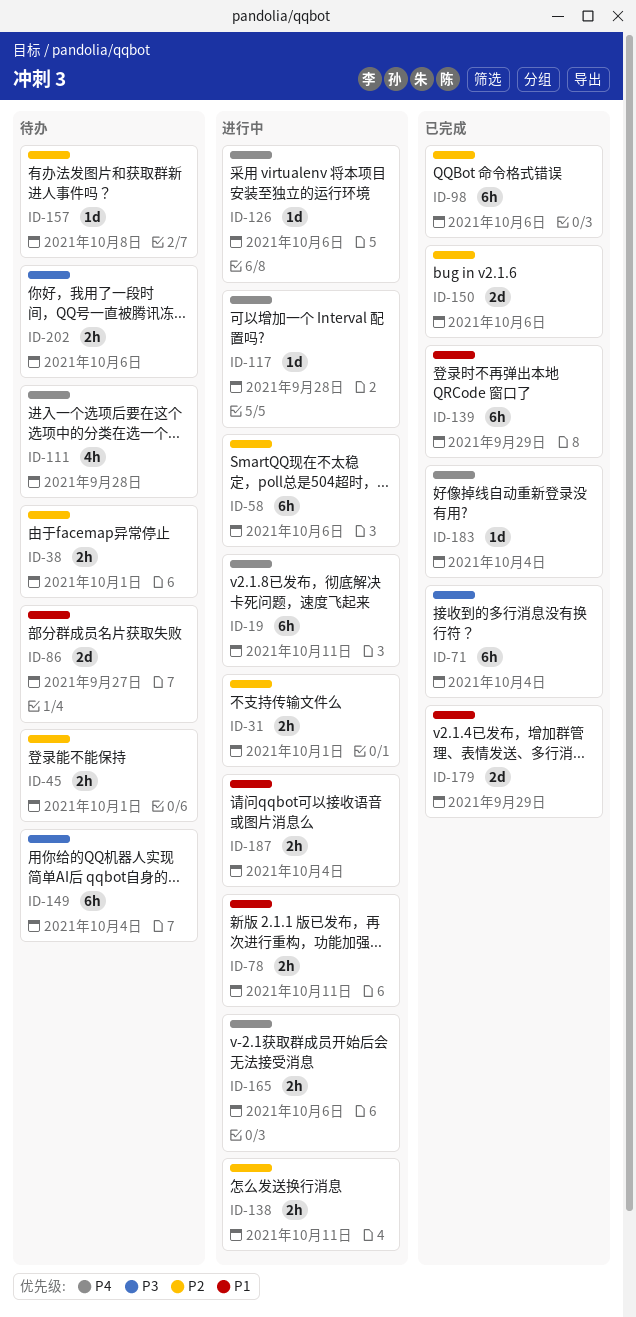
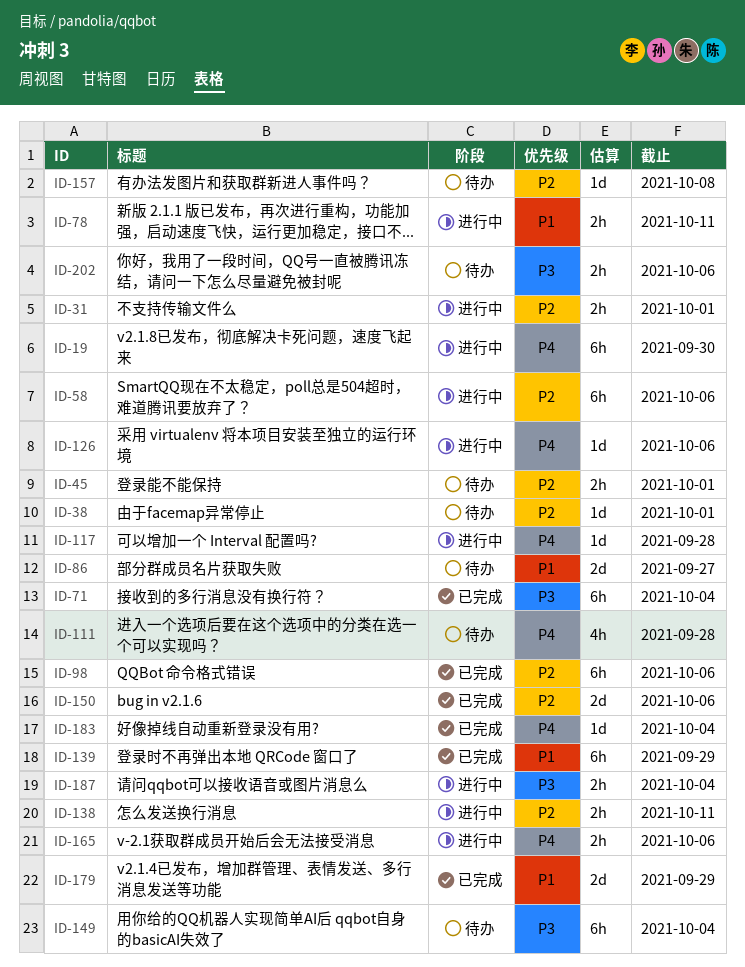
ID-19, due: Oct 11 -> Sep 30
ID-38, estimate: 2h -> 1d
ID-187, priority: P1 -> P3

